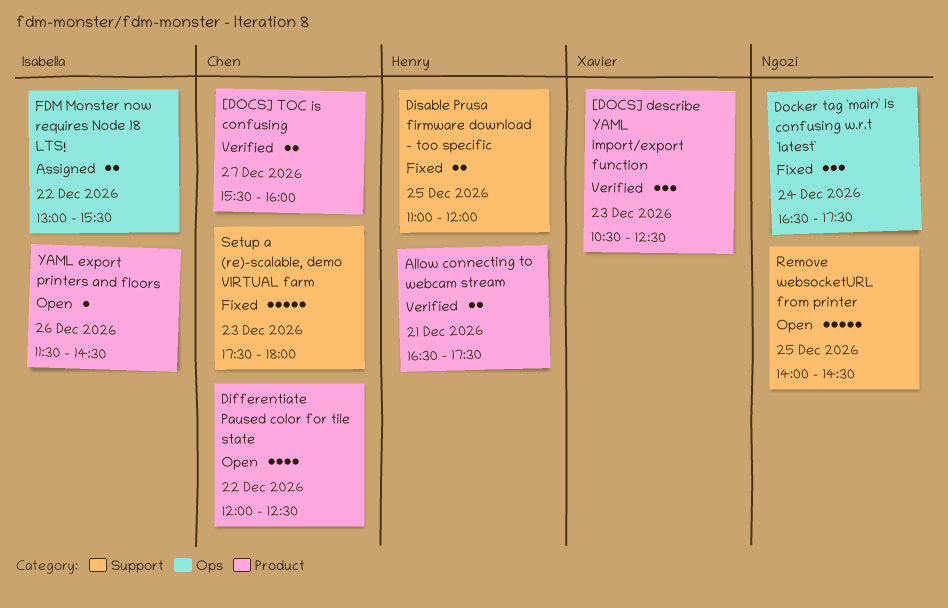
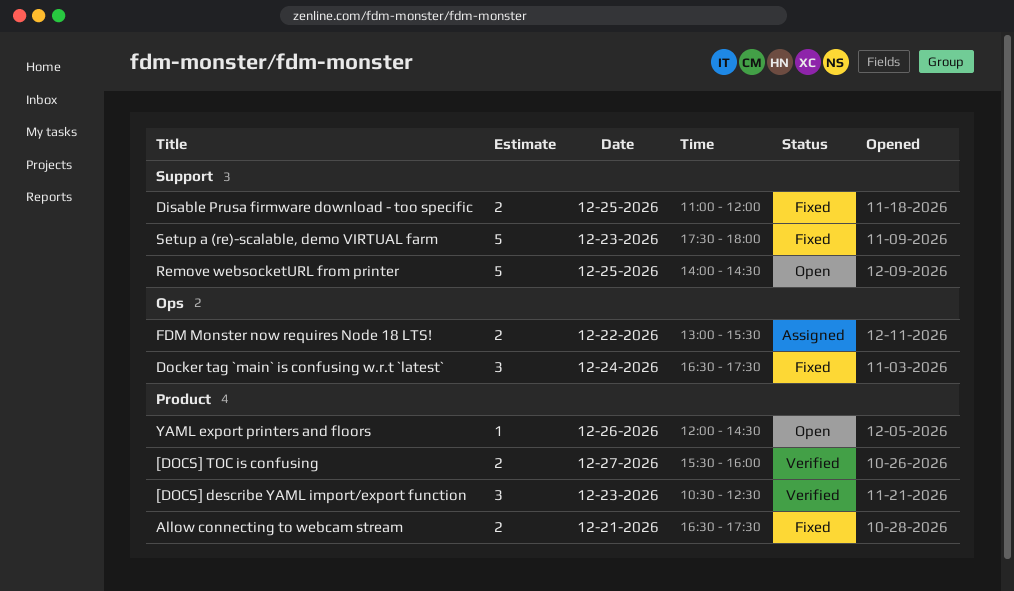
Allow connecting to webcam stream, status: Verified -> Fixed
Differentiate Paused color for tile state: present -> none
YAML export printers and floors, begins: 11:30 -> 12:00

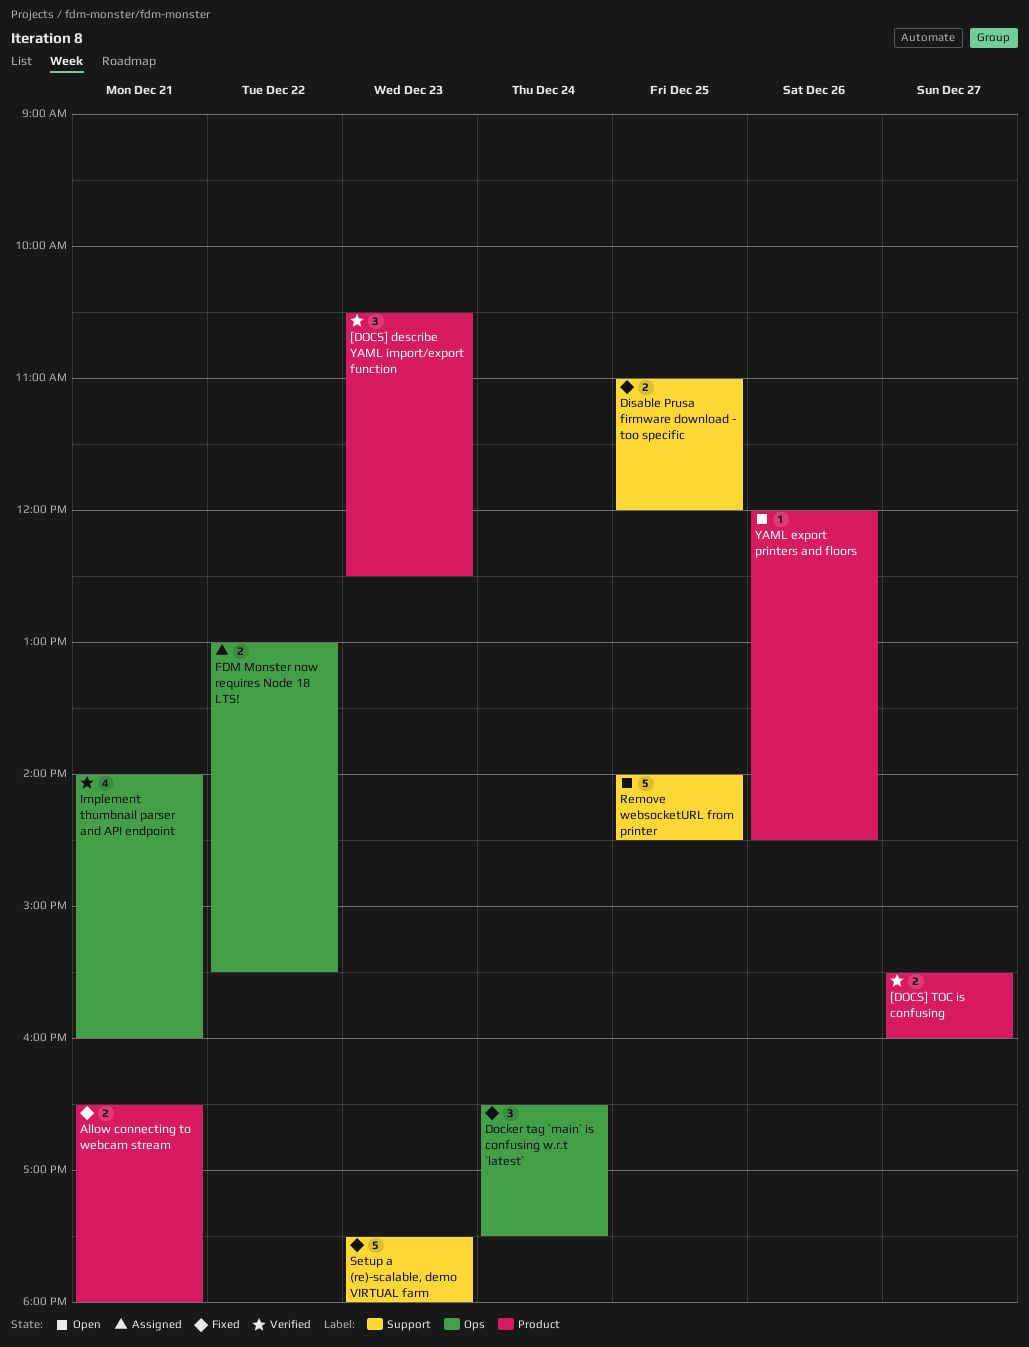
Allow connecting to webcam stream, ends: 17:30 -> 18:00
Implement thumbnail parser and API endpoint: none -> present

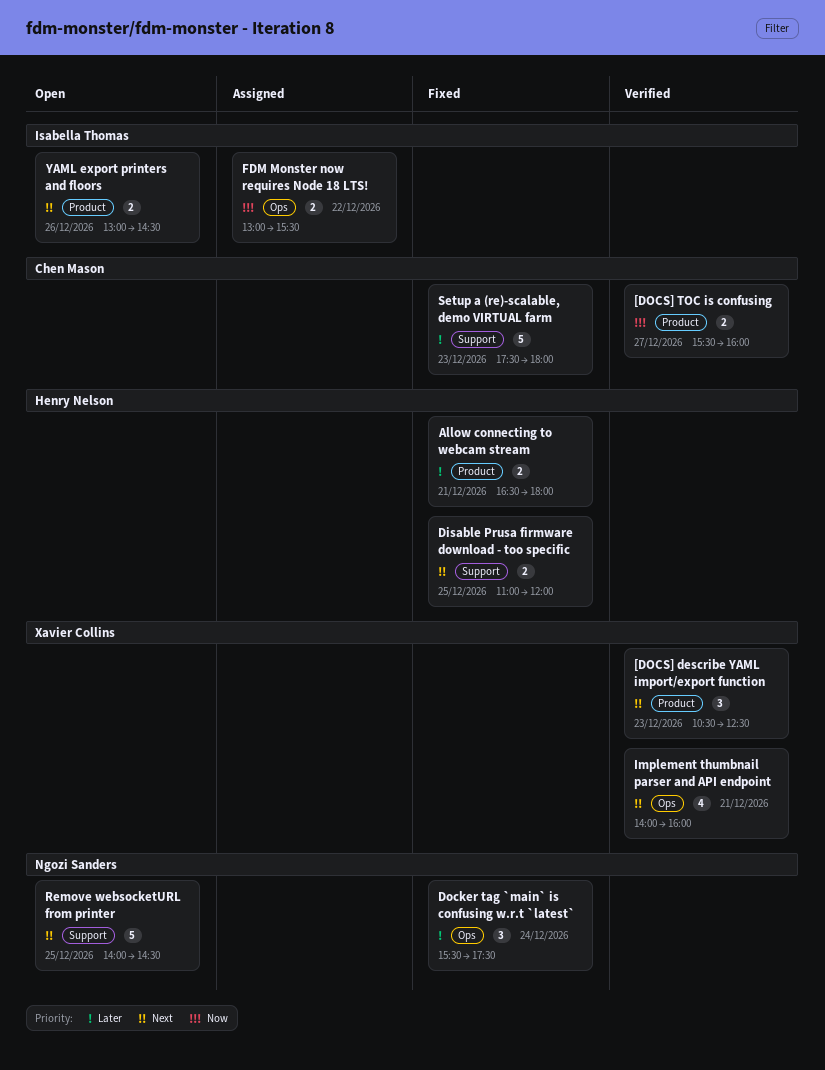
Docker tag `main` is confusing w.r.t `latest`, begins: 16:30 -> 15:30
YAML export printers and floors, estimate: 1 -> 2
YAML export printers and floors, begins: 12:00 -> 13:00

